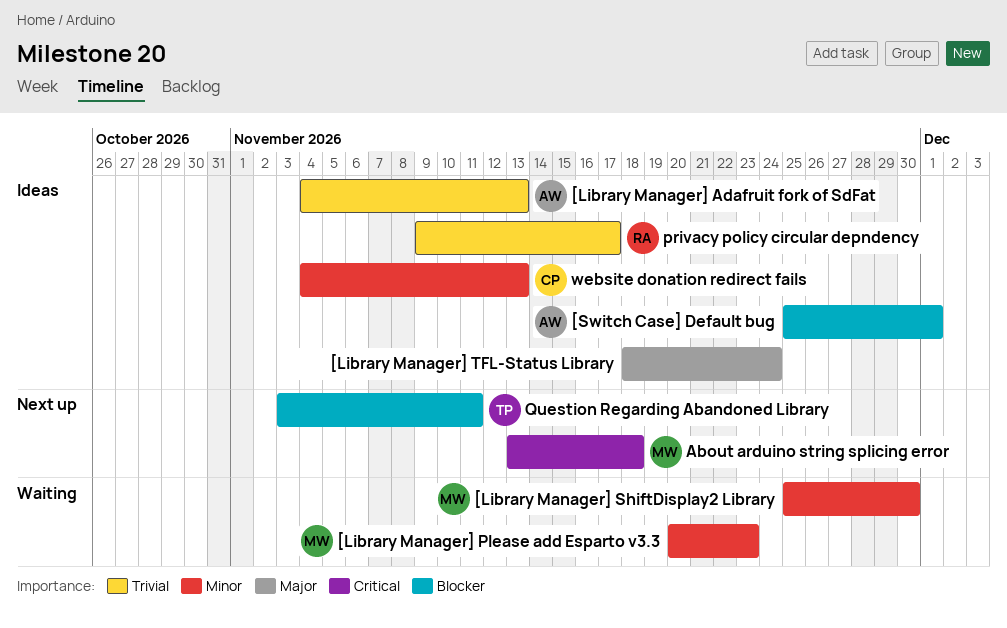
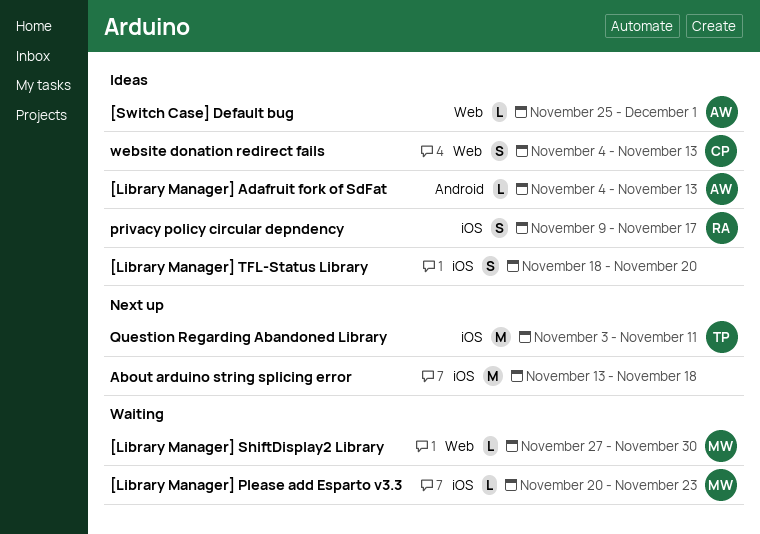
[Library Manager] ShiftDisplay2 Library, start: Nov 25 -> Nov 27
[Library Manager] TFL-Status Library, due: Nov 24 -> Nov 20
About arduino string splicing error, owner: MW -> none

